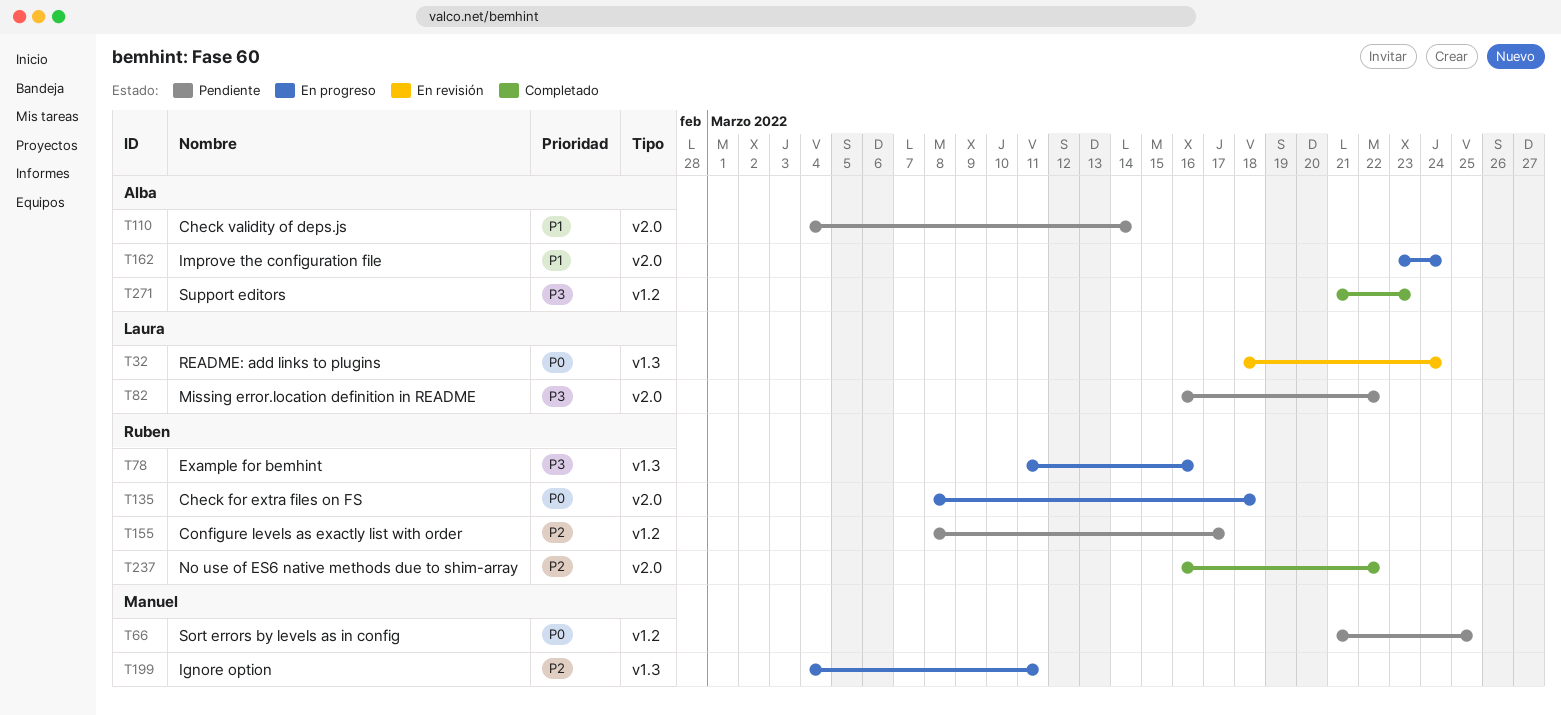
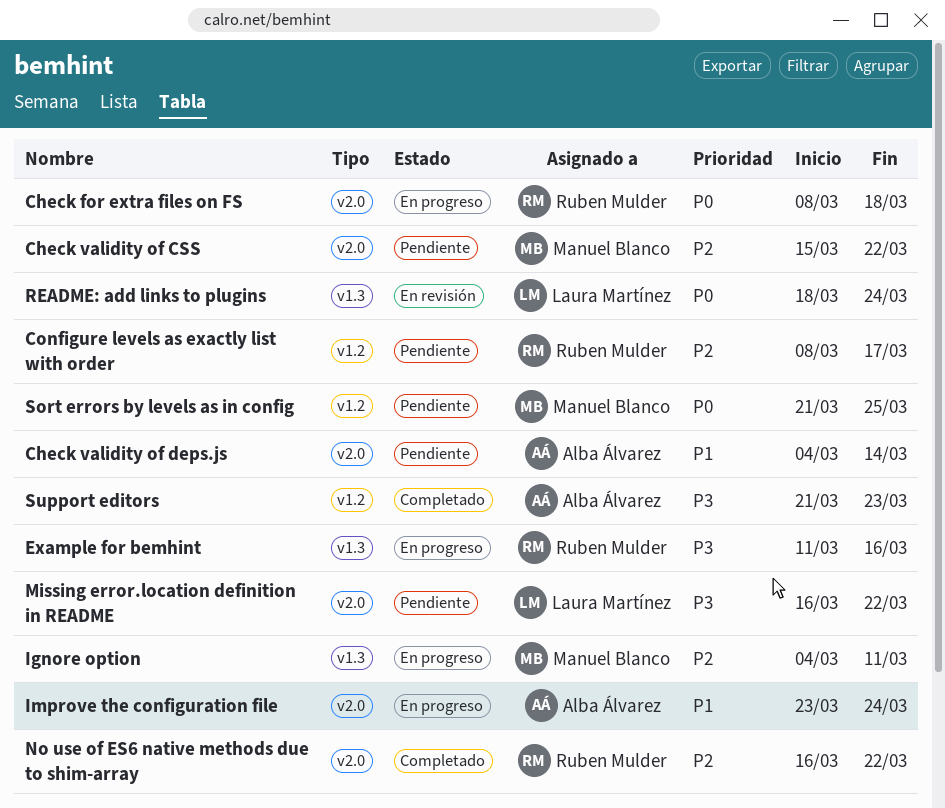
Check validity of CSS: none -> present

